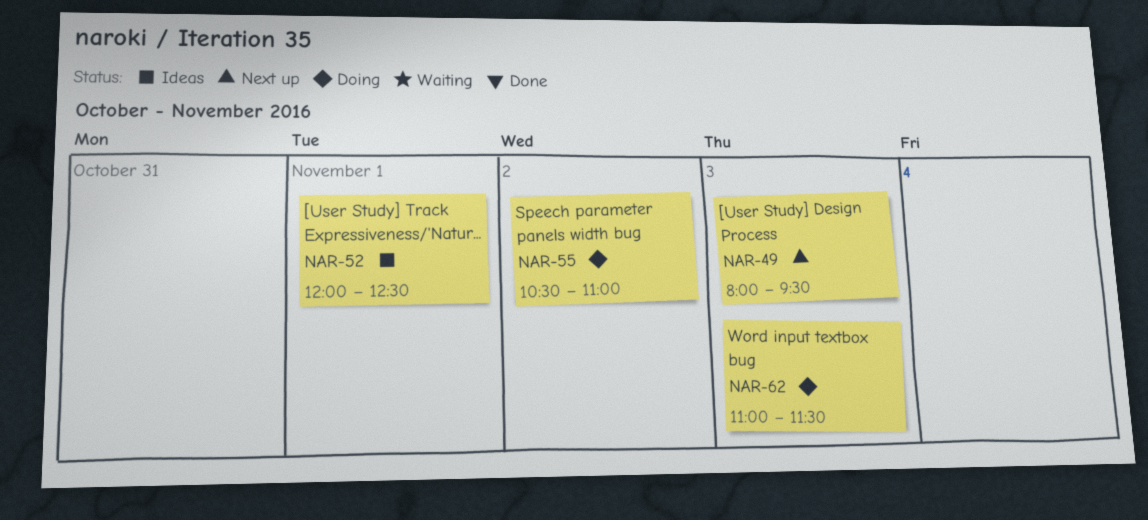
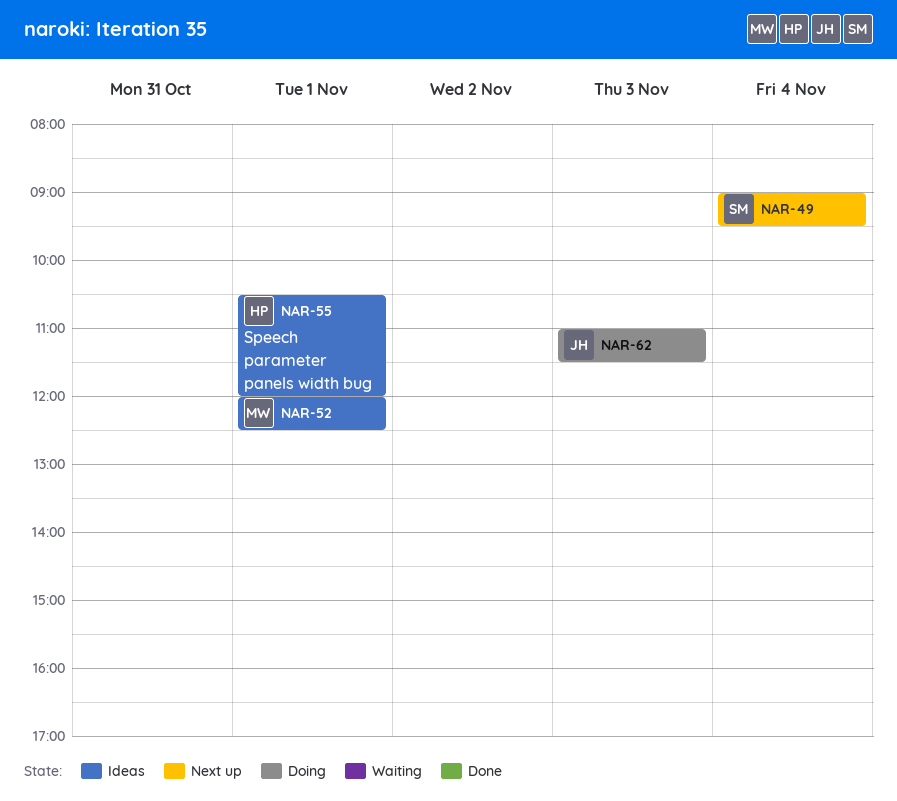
NAR-49, day: Nov 3 -> Nov 4
NAR-49, begins: 08:00 -> 09:00
NAR-55, status: Doing -> Ideas
NAR-55, day: Nov 2 -> Nov 1
NAR-55, ends: 11:00 -> 12:00

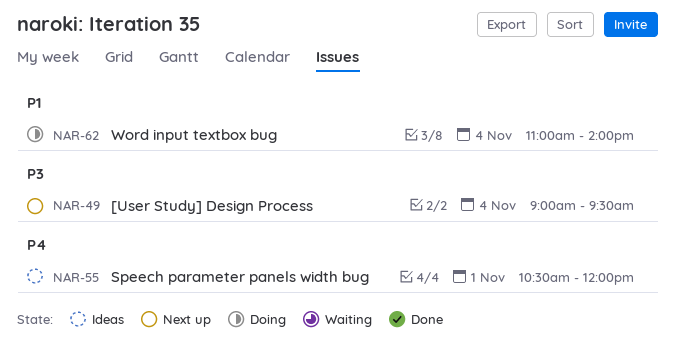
NAR-52: present -> none
NAR-62, day: Nov 3 -> Nov 4
NAR-62, ends: 11:30 -> 14:00

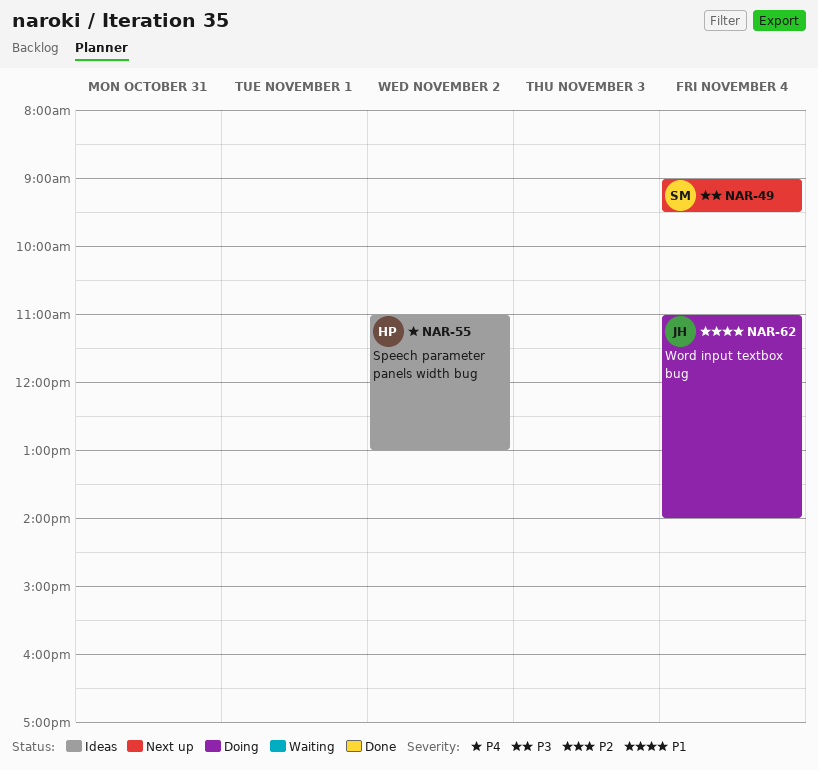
NAR-55, day: Nov 1 -> Nov 2
NAR-55, begins: 10:30 -> 11:00
NAR-55, ends: 12:00 -> 13:00

